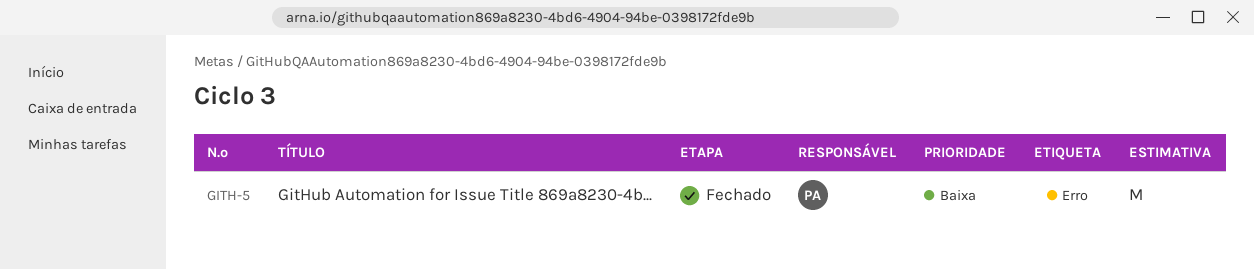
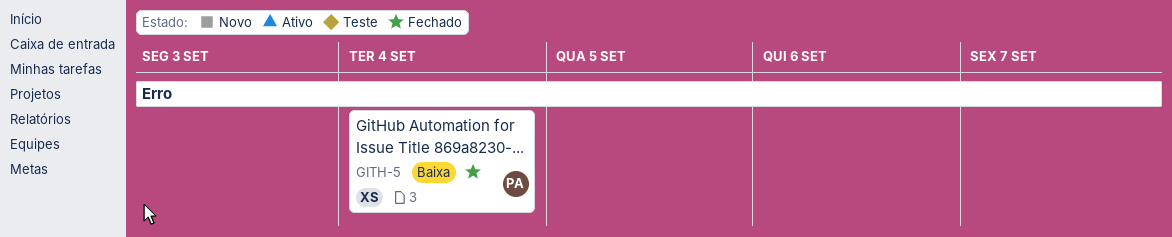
GITH-5, estimate: M -> XS

